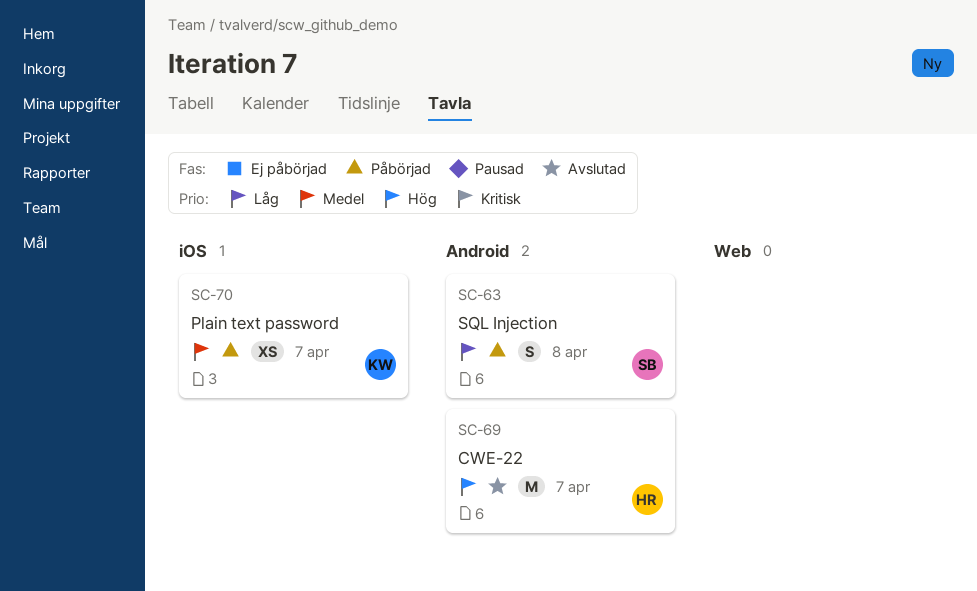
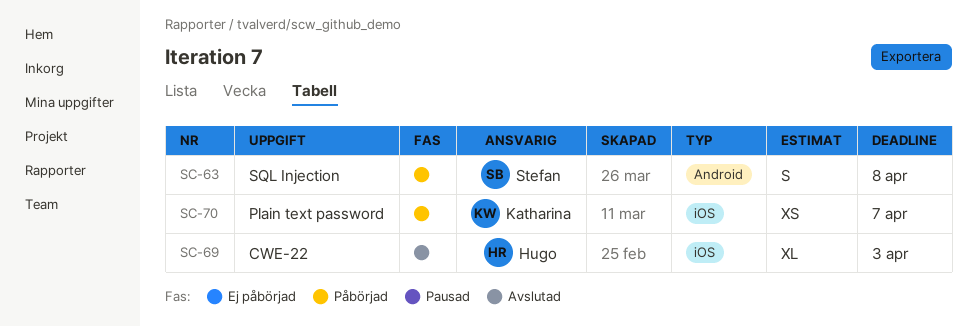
SC-69, label: Android -> iOS
SC-69, estimate: M -> XL
SC-69, due: Apr 7 -> Apr 3

